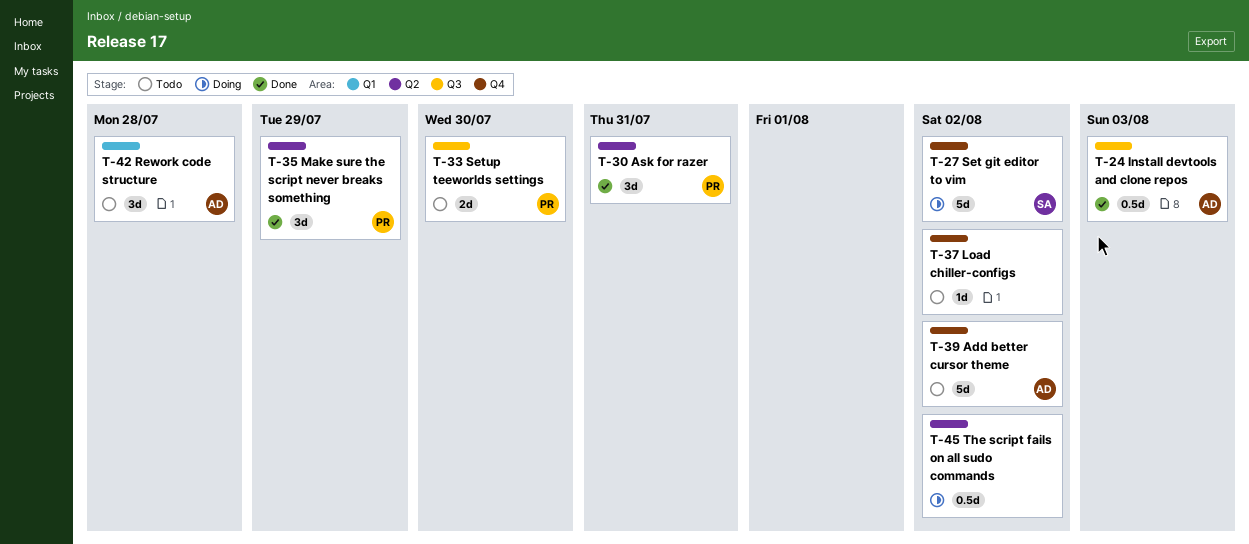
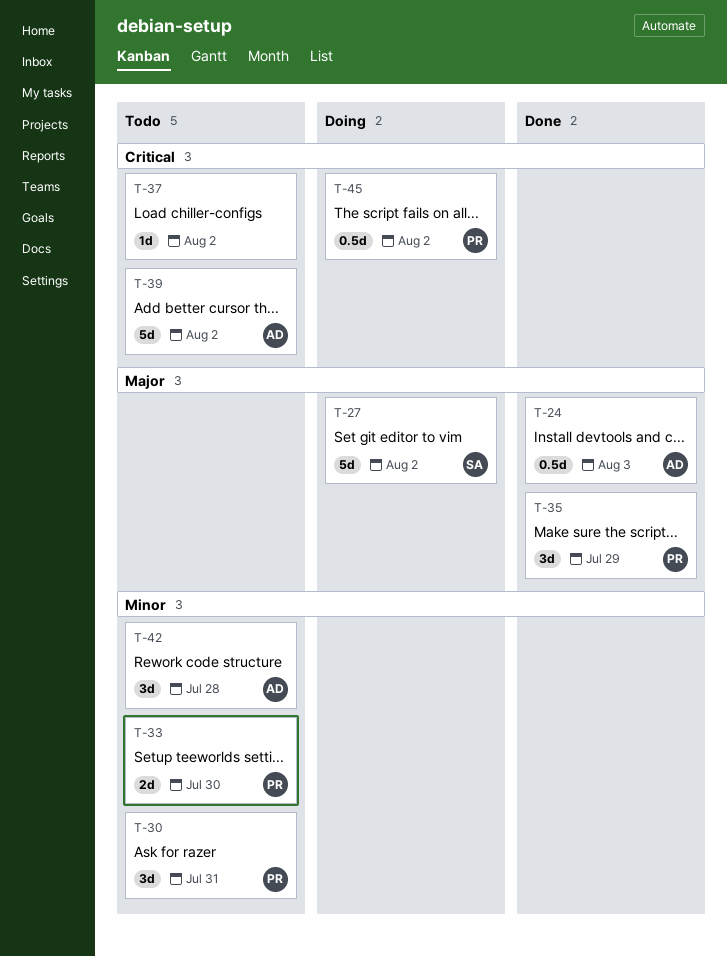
T-30, status: Done -> Todo
T-45, owner: none -> PR

